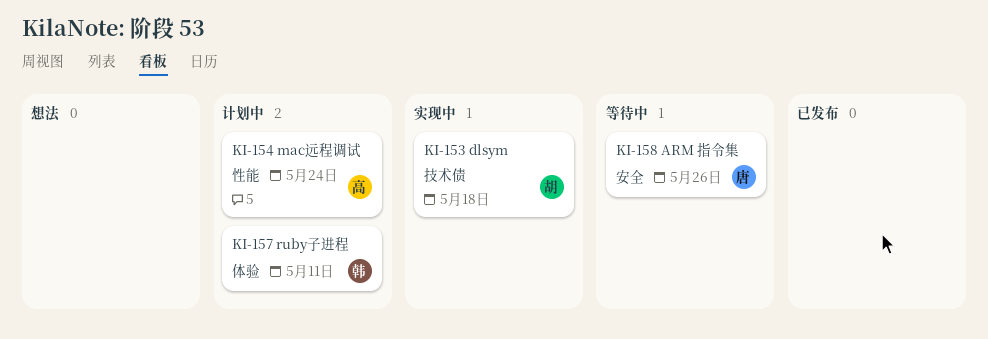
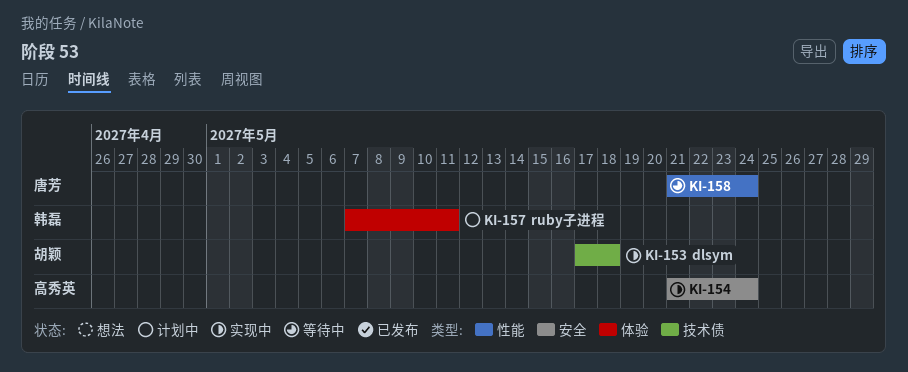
KI-154, status: 计划中 -> 实现中
KI-154, label: 性能 -> 安全
KI-158, label: 安全 -> 性能
KI-158, due: May 26 -> May 24

